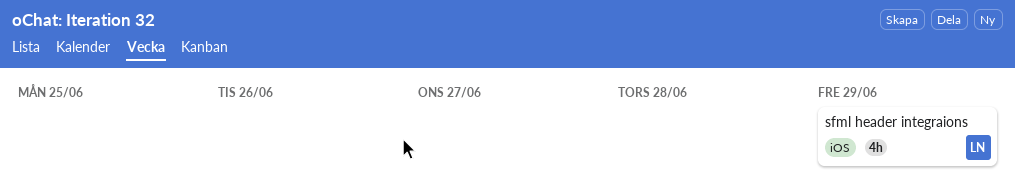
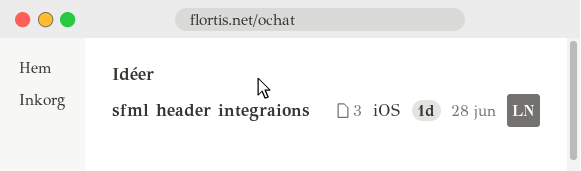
sfml header integraions, estimate: 4h -> 1d
sfml header integraions, due: Jun 29 -> Jun 28

